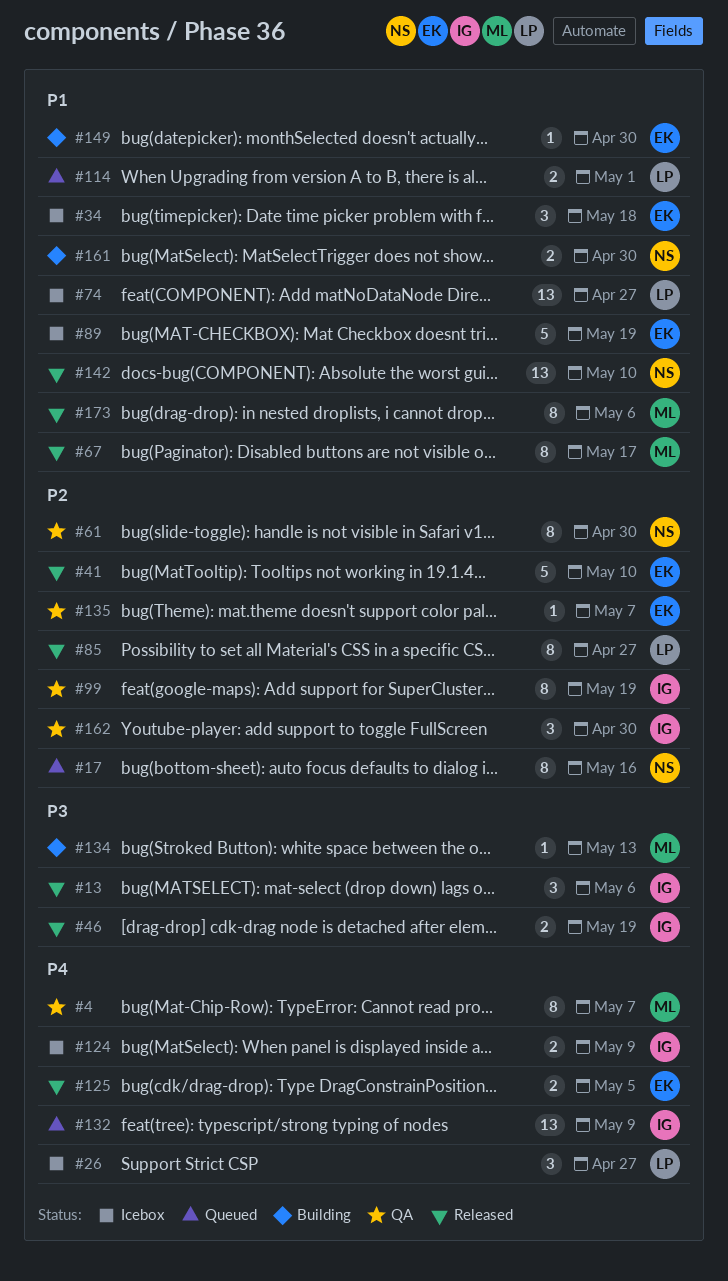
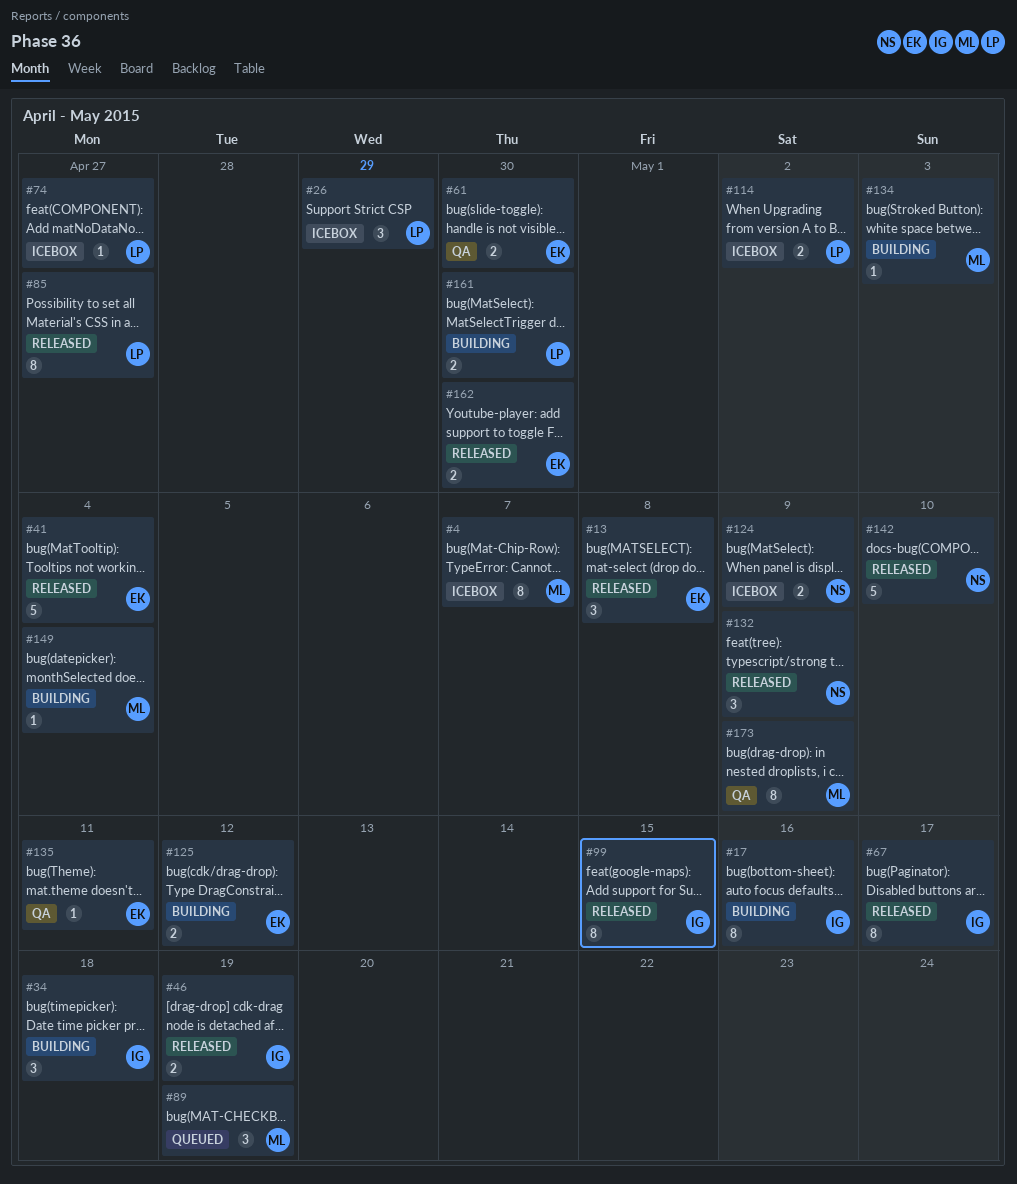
#4, status: QA -> Icebox
#13, owner: IG -> EK
#13, due: May 6 -> May 8
#17, status: Queued -> Building
#17, owner: NS -> IG
#26, due: Apr 27 -> Apr 29
#34, status: Icebox -> Building
#34, owner: EK -> IG
#41, due: May 10 -> May 4
#61, owner: NS -> EK
#61, estimate: 8 -> 2
#67, owner: ML -> IG
#74, estimate: 13 -> 1
#89, status: Icebox -> Queued
#89, owner: EK -> ML
#89, estimate: 5 -> 3
#99, status: QA -> Released
#99, due: May 19 -> May 15
#114, status: Queued -> Icebox
#114, due: May 1 -> May 2
#124, owner: IG -> NS
#125, status: Released -> Building
#125, due: May 5 -> May 12
#132, status: Queued -> Released
#132, owner: IG -> NS
#132, estimate: 13 -> 3
#134, due: May 13 -> May 3
#135, due: May 7 -> May 11
#142, estimate: 13 -> 5
#149, owner: EK -> ML
#149, due: Apr 30 -> May 4
#161, owner: NS -> LP
#162, status: QA -> Released
#162, owner: IG -> EK
#162, estimate: 3 -> 2
#173, status: Released -> QA
#173, due: May 6 -> May 9

